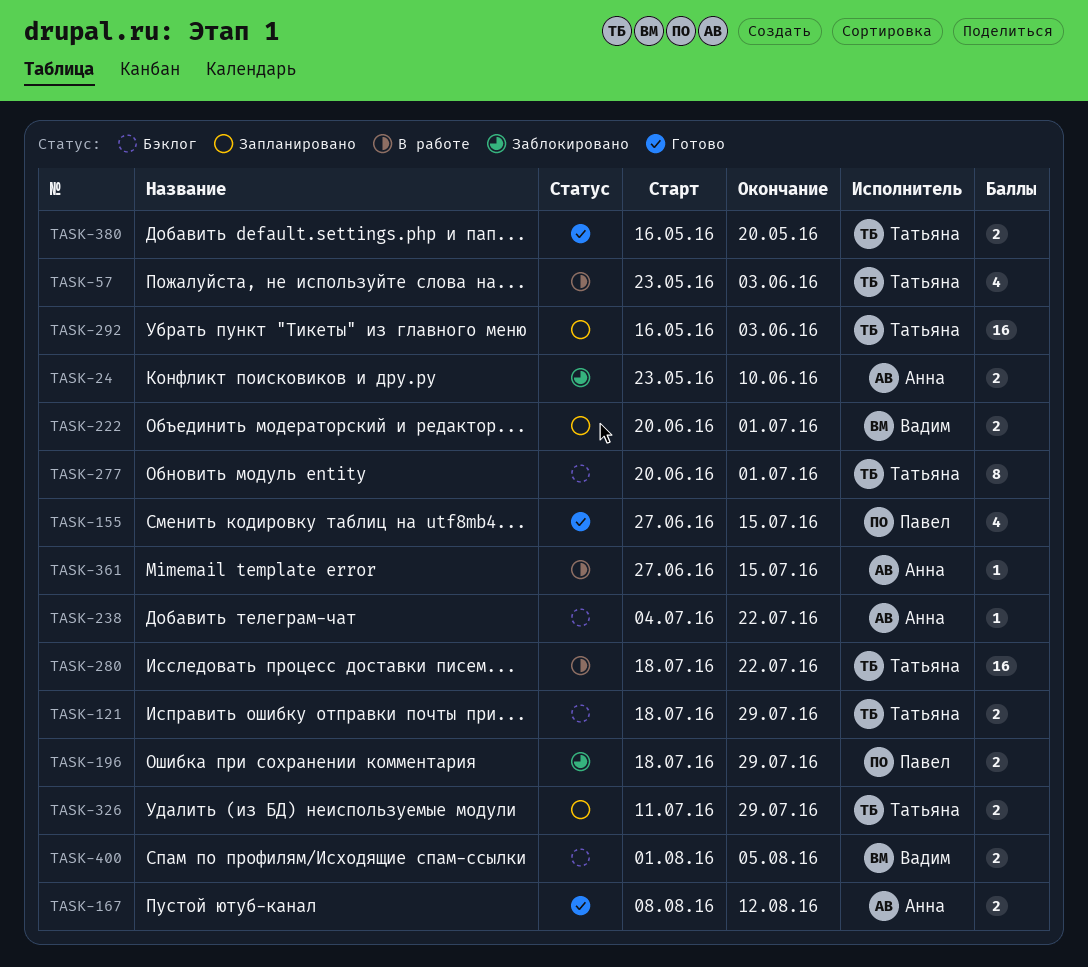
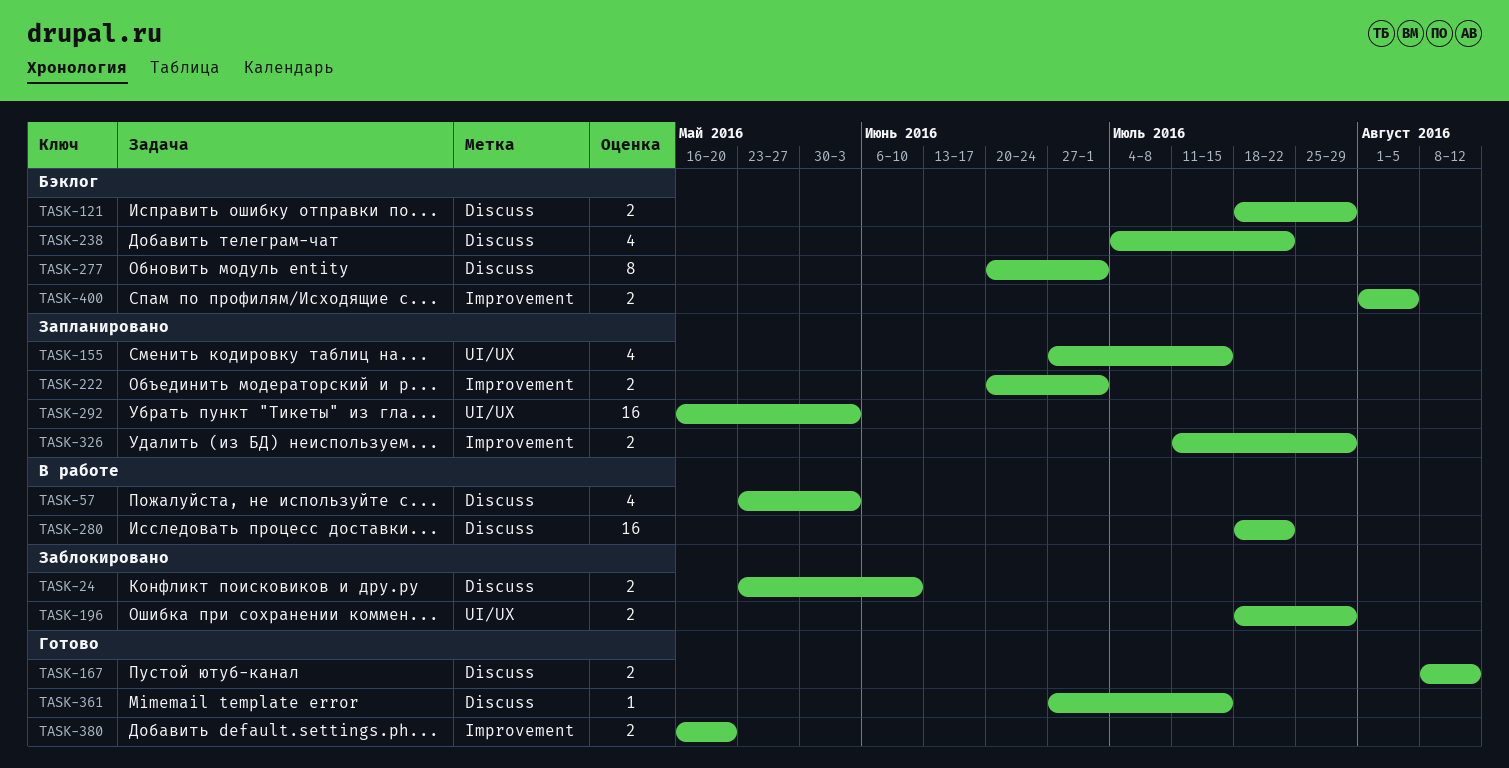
TASK-155, status: Готово -> Запланировано
TASK-238, estimate: 1 -> 4
TASK-361, status: В работе -> Готово

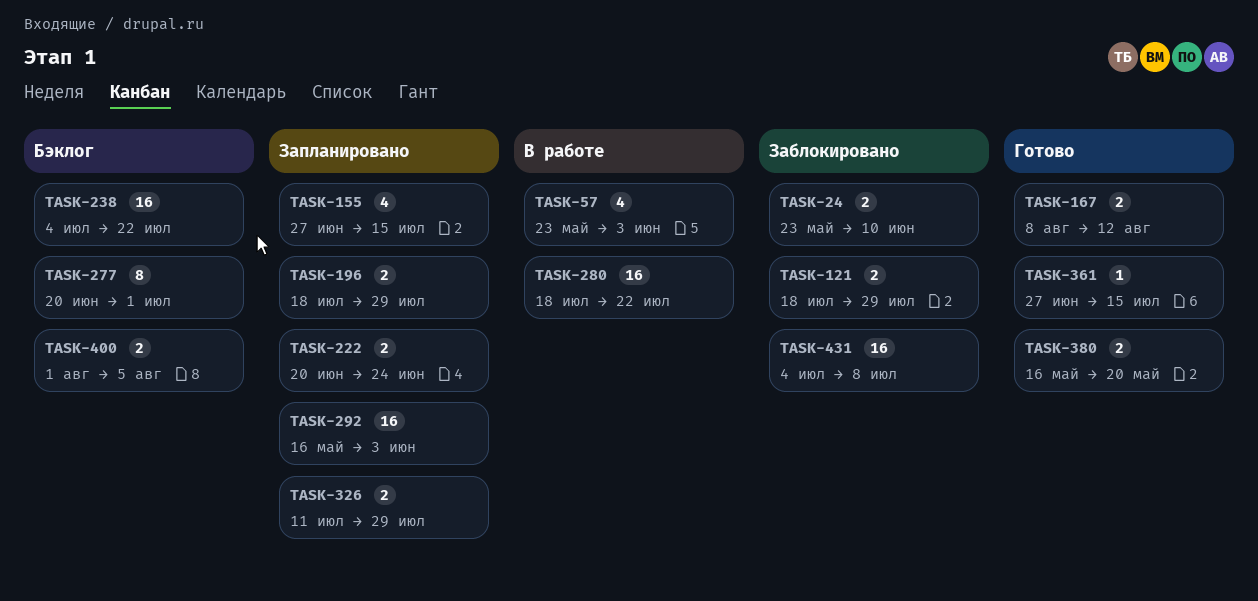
TASK-121, status: Бэклог -> Заблокировано
TASK-196, status: Заблокировано -> Запланировано
TASK-222, due: Jul 1 -> Jun 24
TASK-238, estimate: 4 -> 16
TASK-431: none -> present

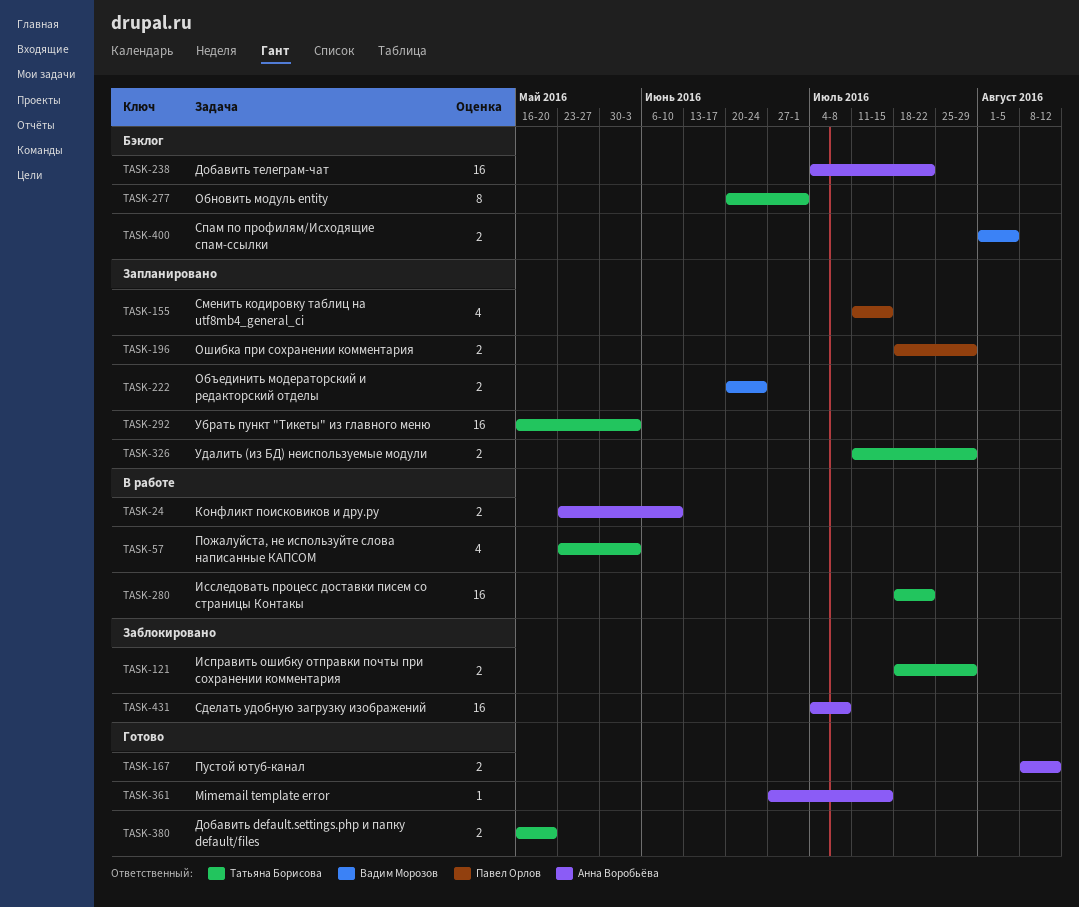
TASK-24, status: Заблокировано -> В работе
TASK-155, start: Jun 27 -> Jul 11

